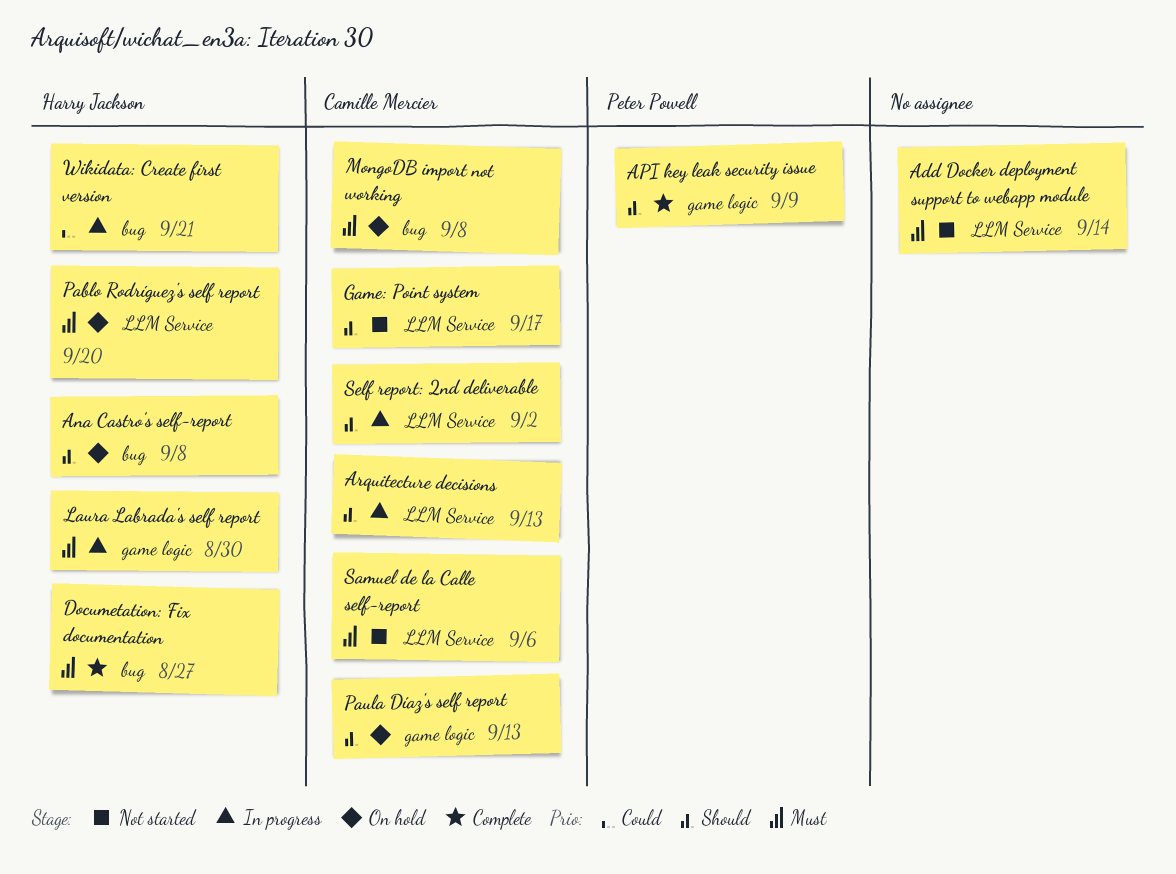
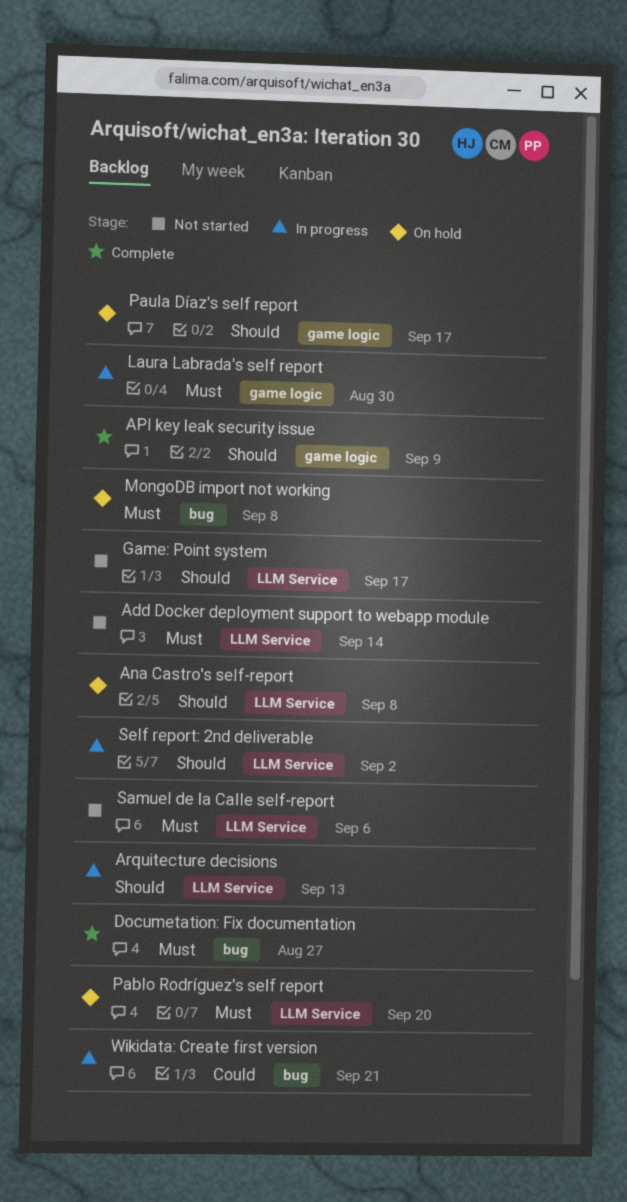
Ana Castro's self-report, label: bug -> LLM Service
Paula Díaz's self report, due: Sep 13 -> Sep 17

